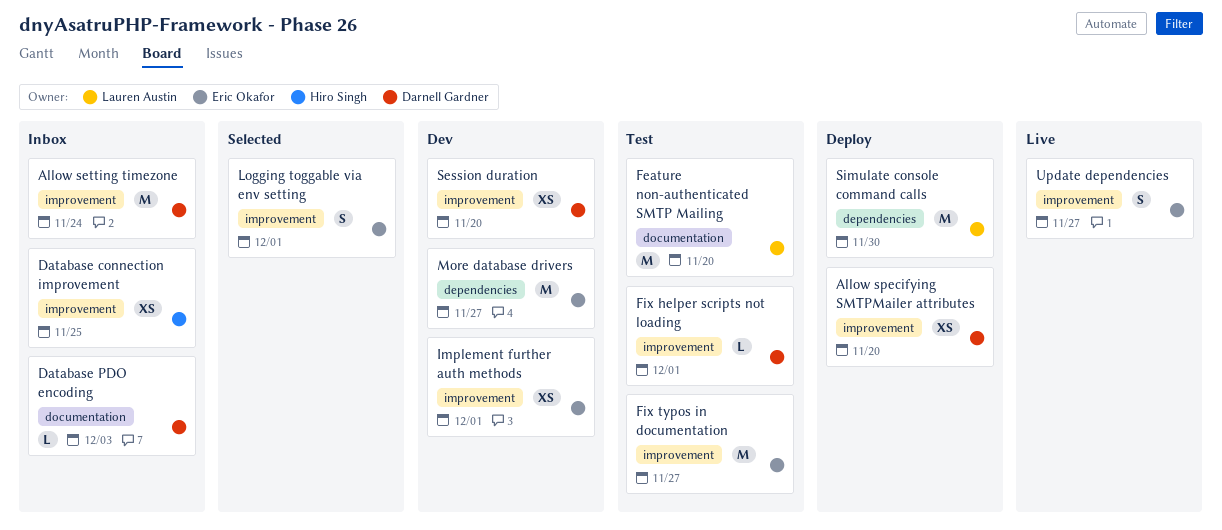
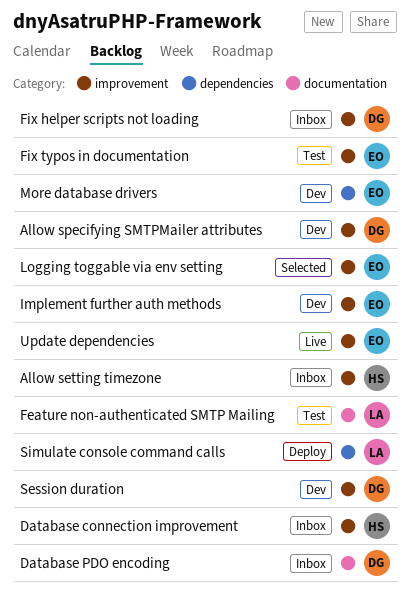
Allow setting timezone, owner: Darnell Gardner -> Hiro Singh
Allow specifying SMTPMailer attributes, status: Deploy -> Dev
Fix helper scripts not loading, status: Test -> Inbox

